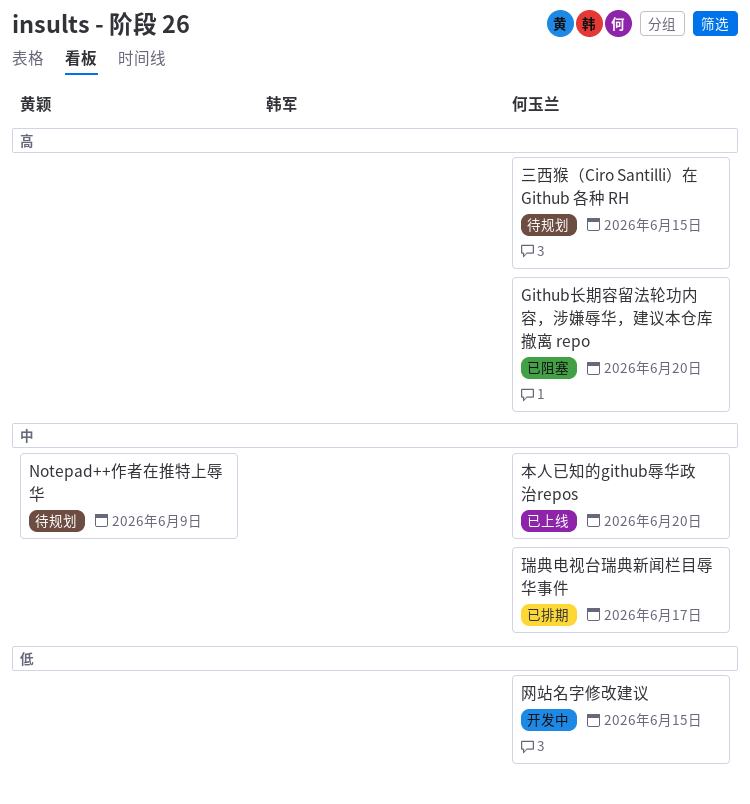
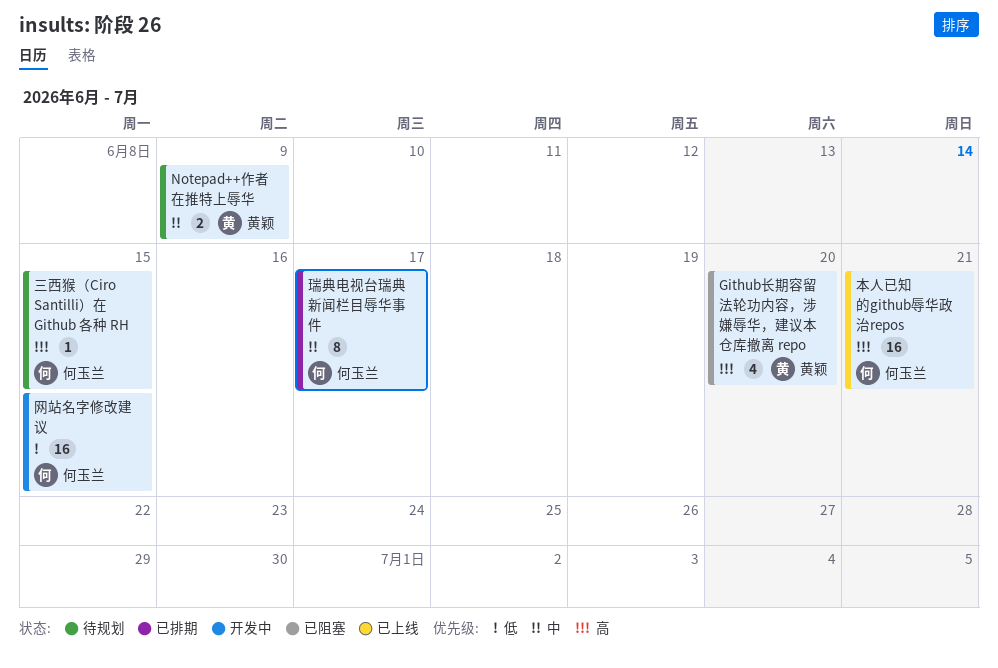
Github长期容留法轮功内容，涉嫌辱华，建议本仓库撤离 repo, owner: 何玉兰 -> 黄颖
本人已知的github辱华政治repos, priority: 中 -> 高
本人已知的github辱华政治repos, due: Jun 20 -> Jun 21

